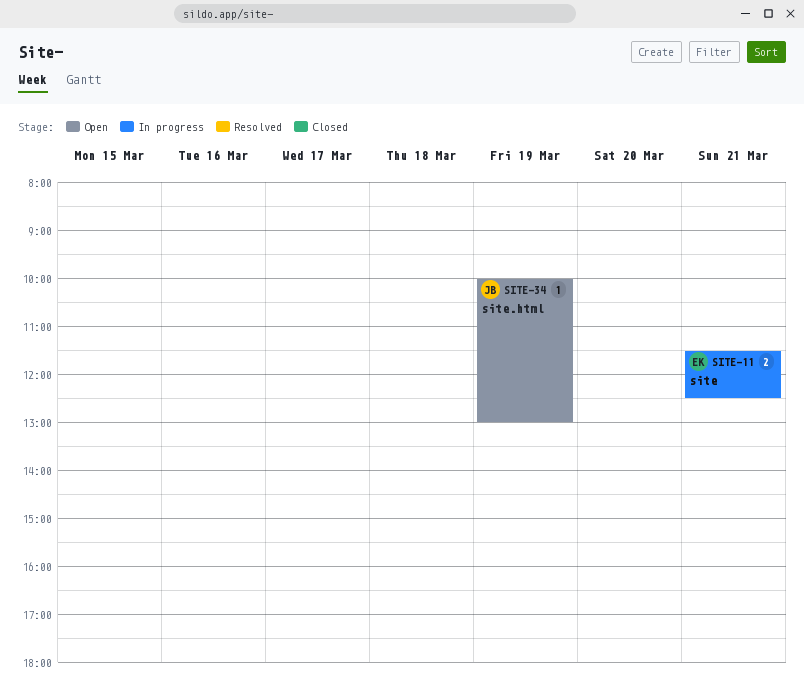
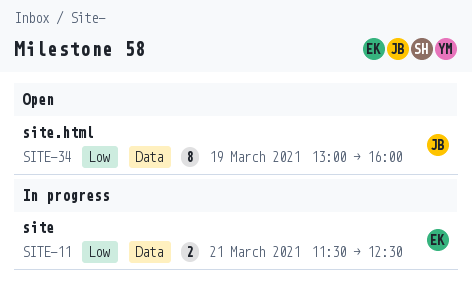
SITE-34, estimate: 1 -> 8
SITE-34, begins: 10:00 -> 13:00
SITE-34, ends: 13:00 -> 16:00

